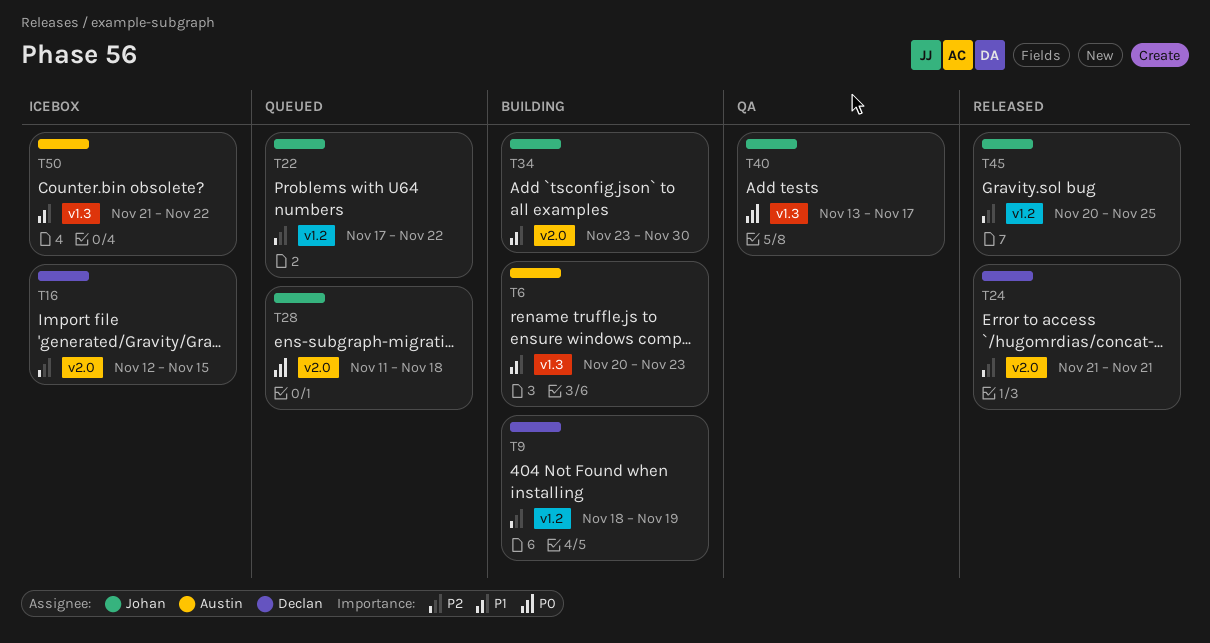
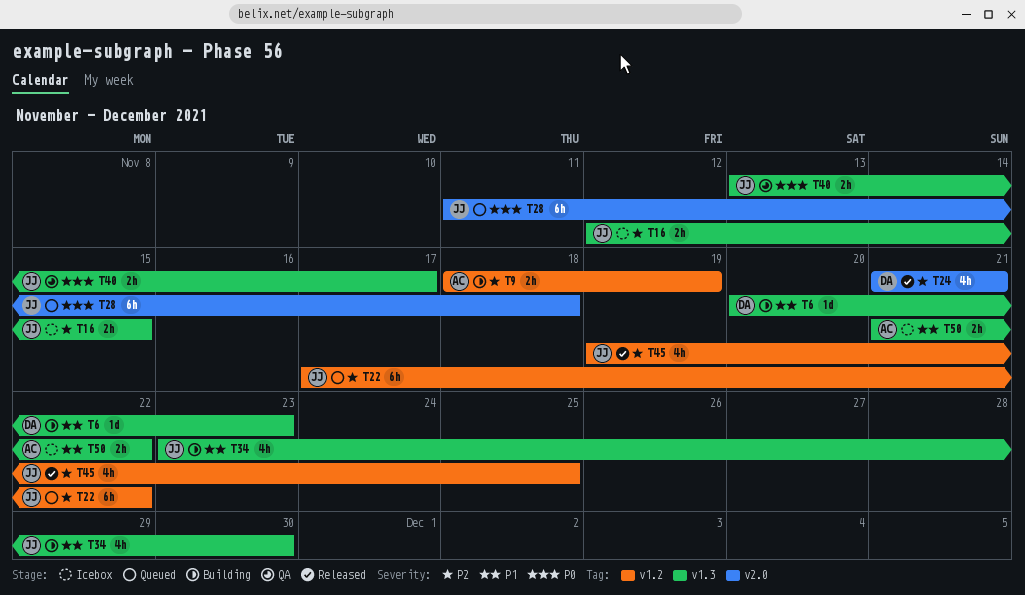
T6, owner: Austin -> Declan
T9, owner: Declan -> Austin
T16, owner: Declan -> Johan
T16, label: v2.0 -> v1.3
T34, label: v2.0 -> v1.3
T45, start: Nov 20 -> Nov 19

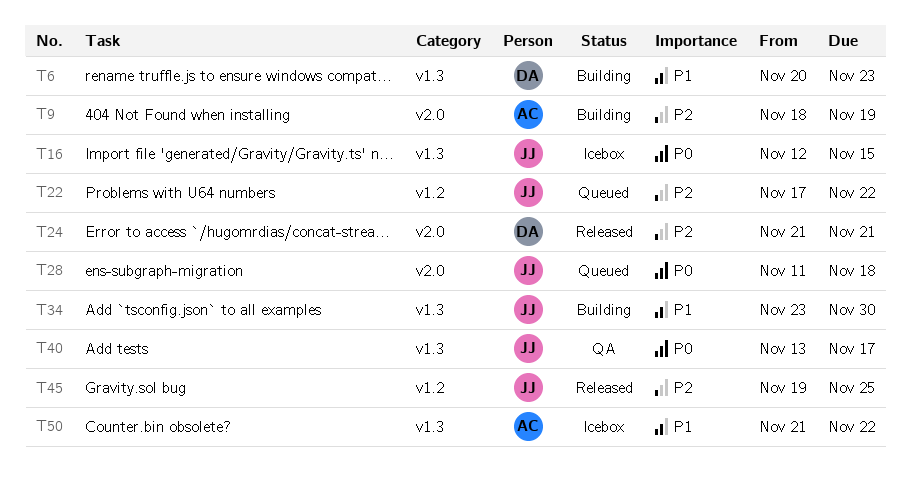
T9, label: v1.2 -> v2.0
T16, priority: P2 -> P0

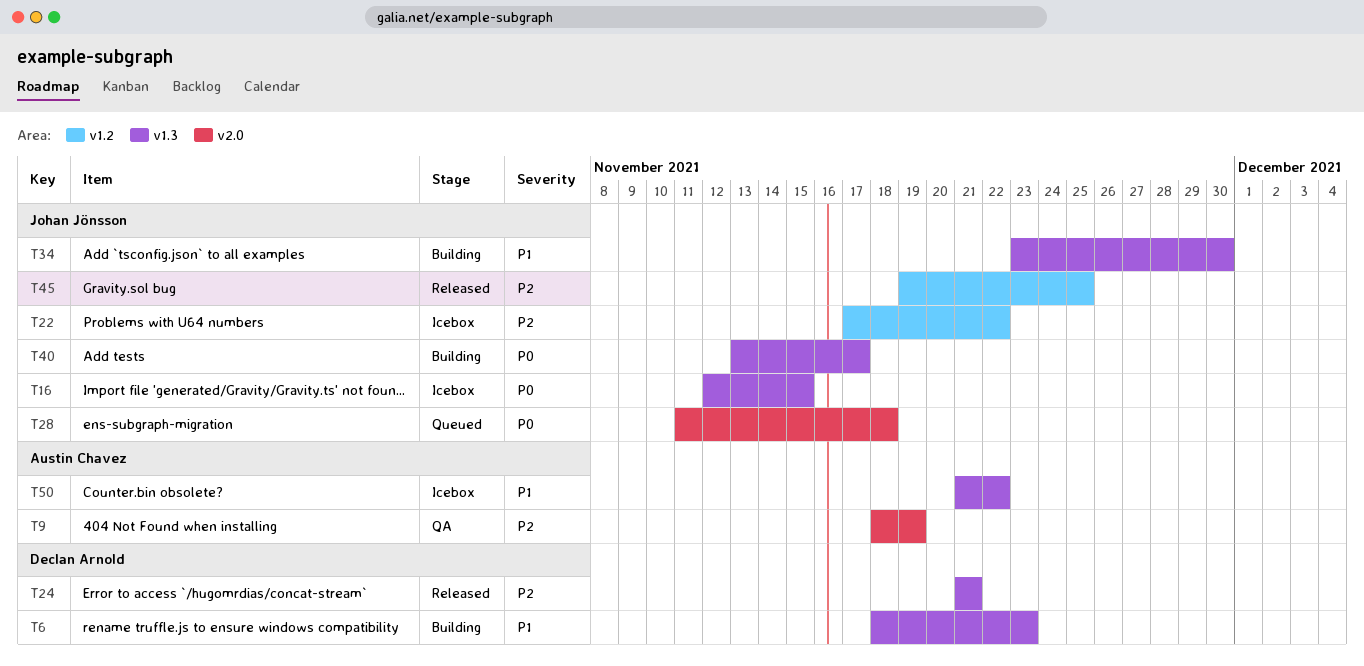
T6, start: Nov 20 -> Nov 18
T9, status: Building -> QA
T22, status: Queued -> Icebox
T24, label: v2.0 -> v1.3
T40, status: QA -> Building

